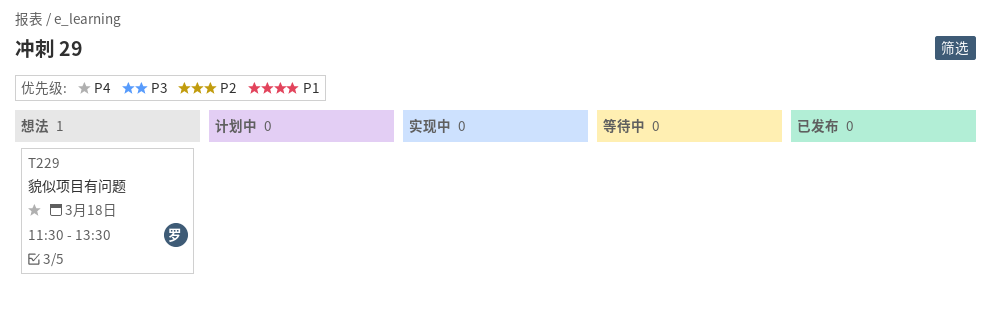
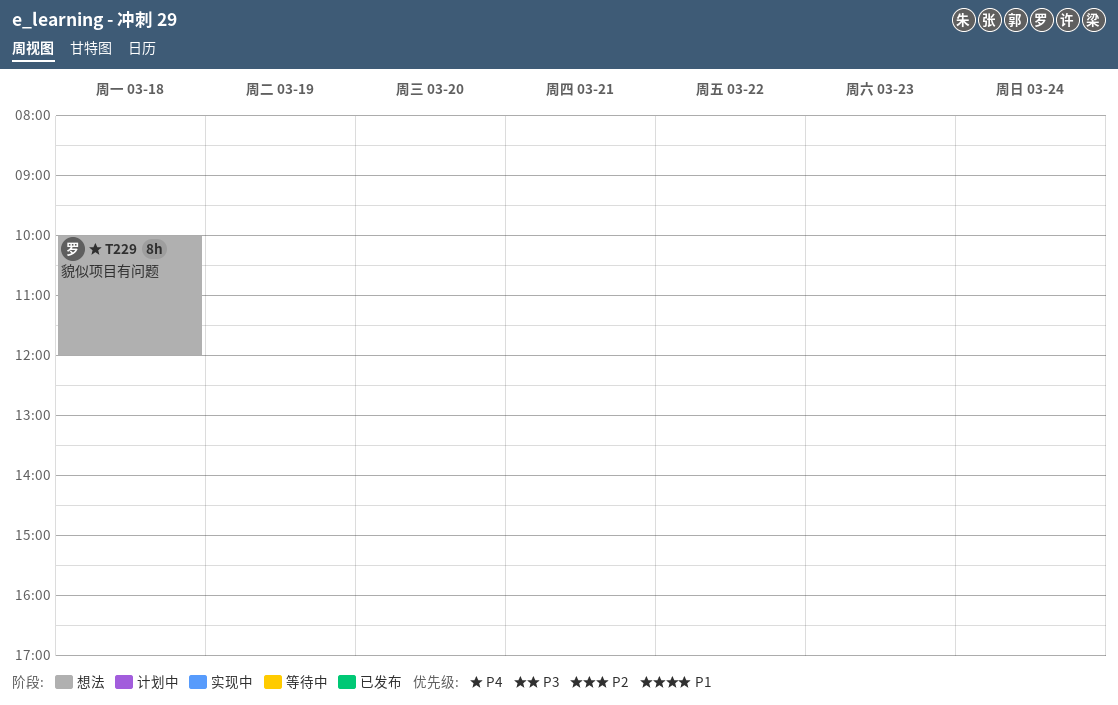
T229, begins: 11:30 -> 10:00
T229, ends: 13:30 -> 12:00

